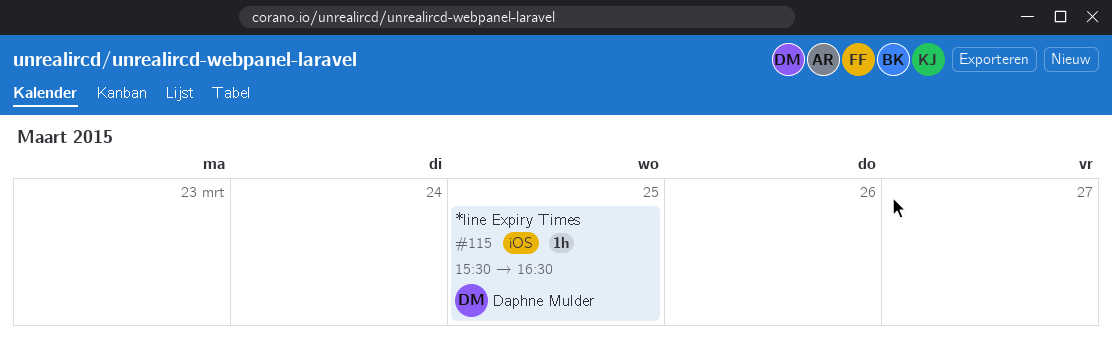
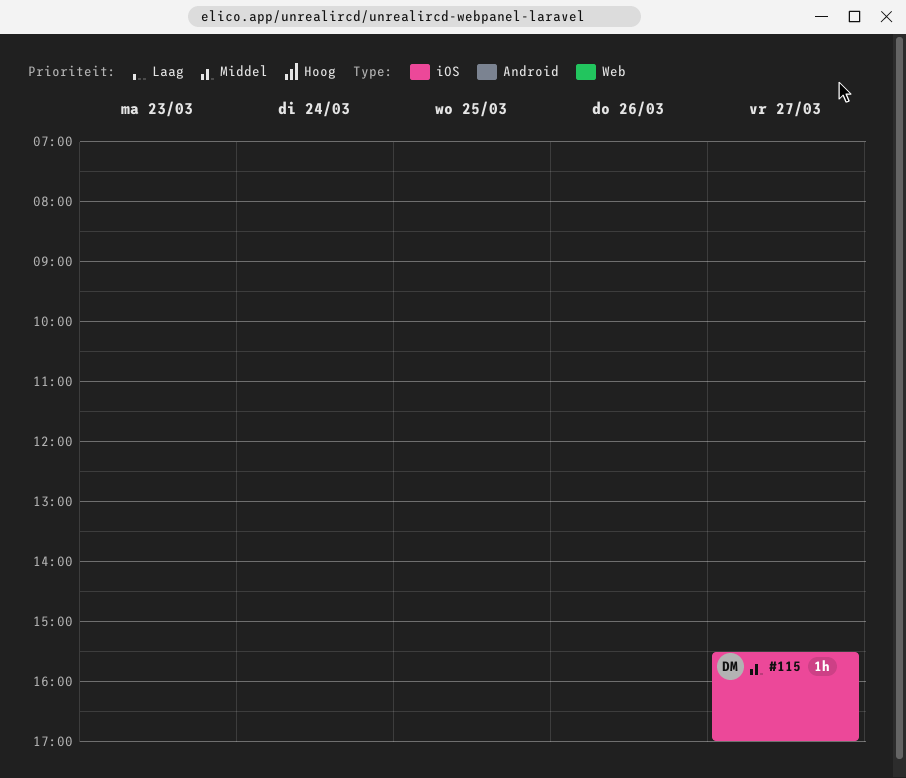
#115, day: Mar 25 -> Mar 27
#115, ends: 16:30 -> 17:00

